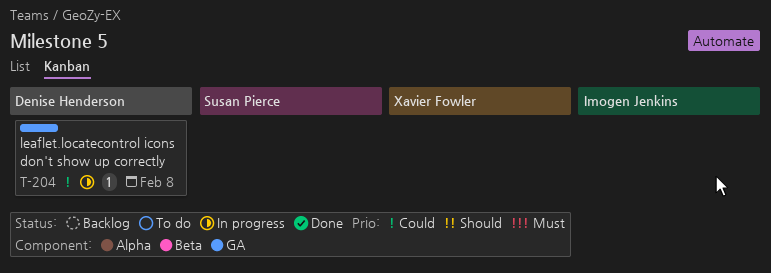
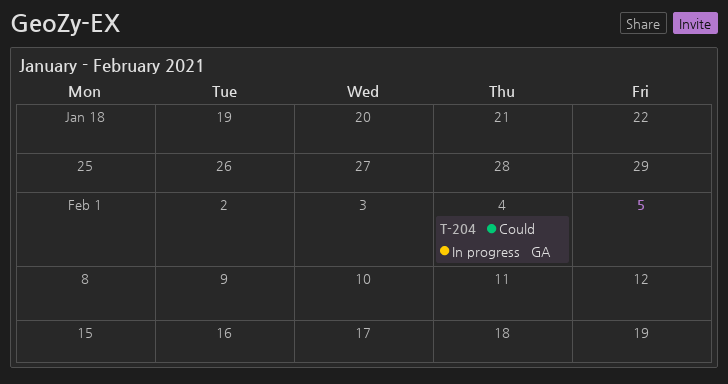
T-204, due: Feb 8 -> Feb 4

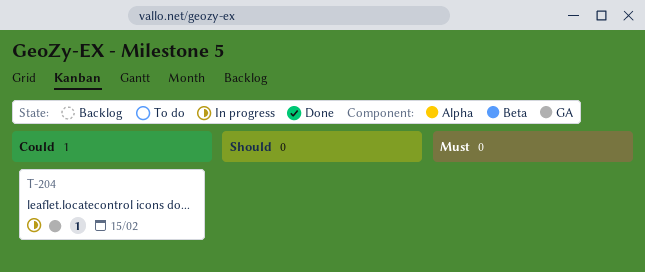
T-204, due: Feb 4 -> Feb 15

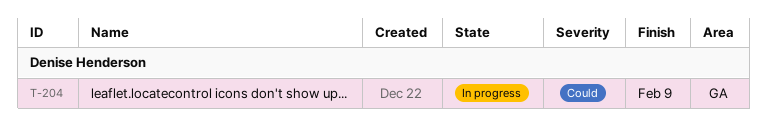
T-204, due: Feb 15 -> Feb 9

